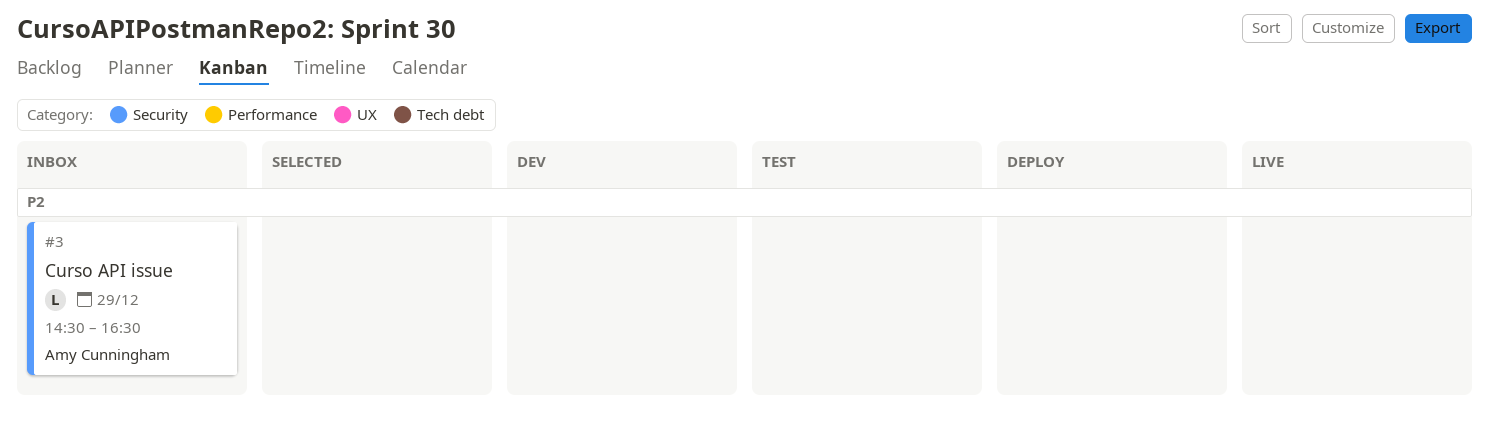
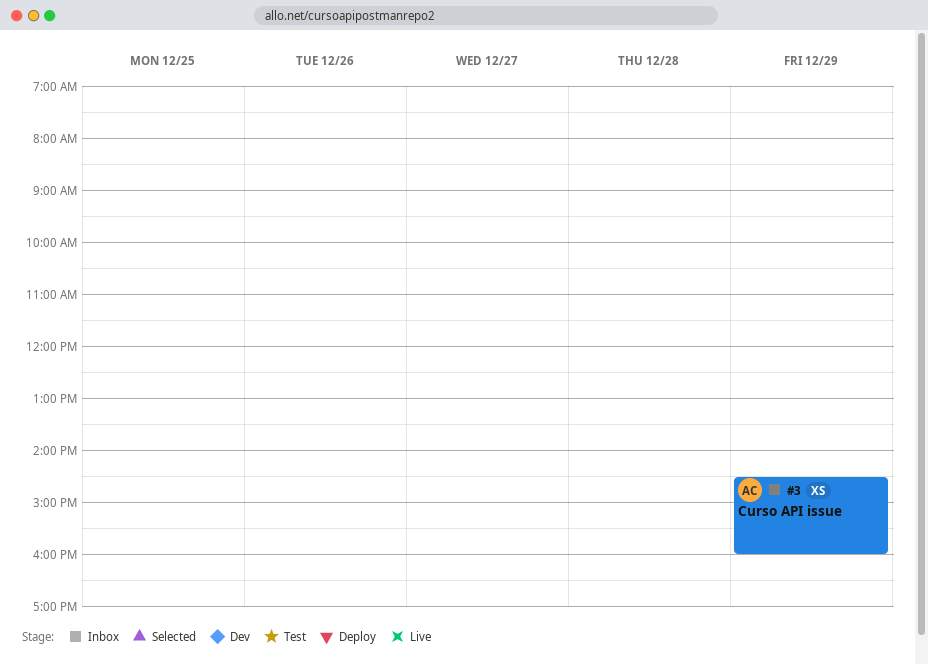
#3, estimate: L -> XS
#3, ends: 16:30 -> 16:00

